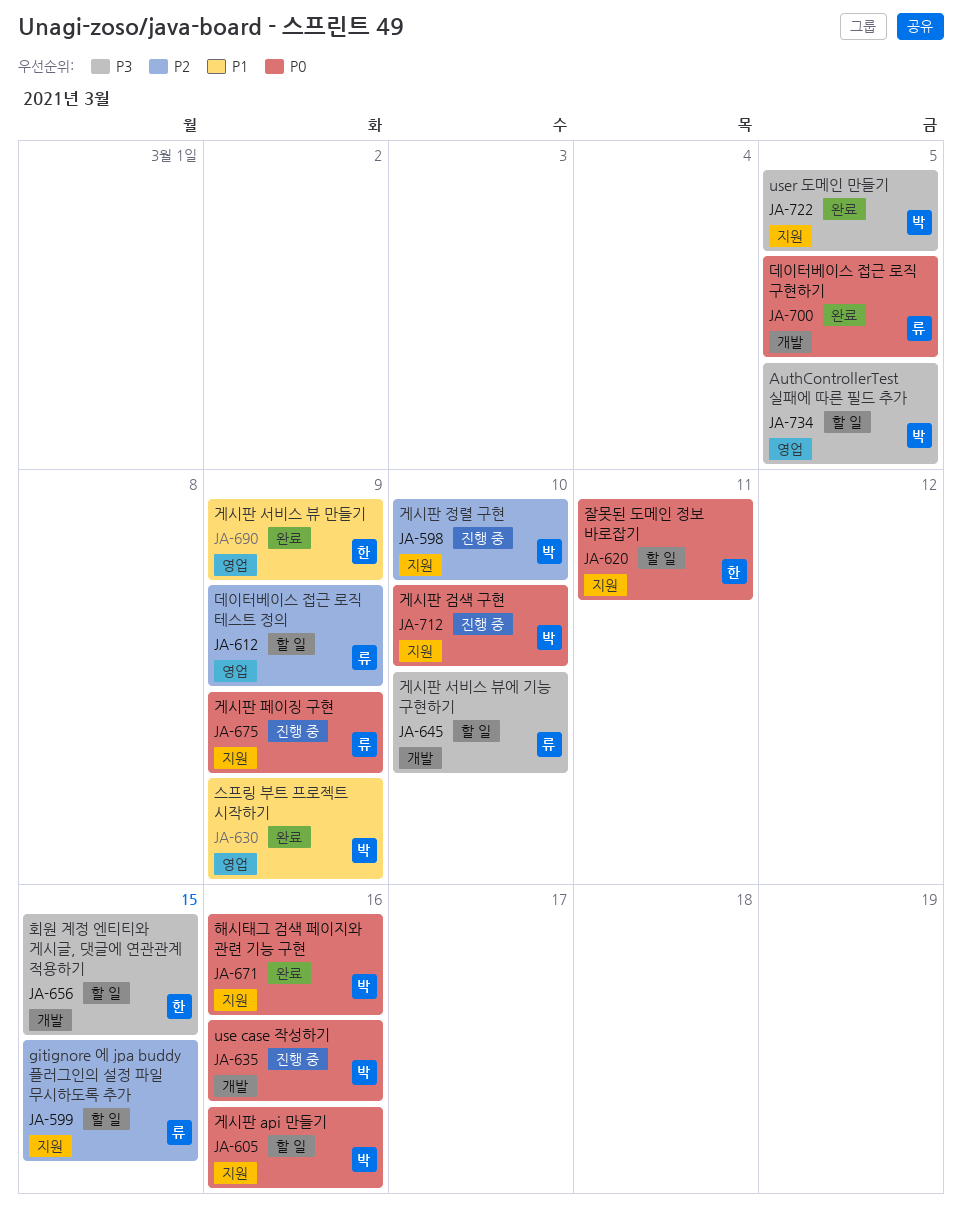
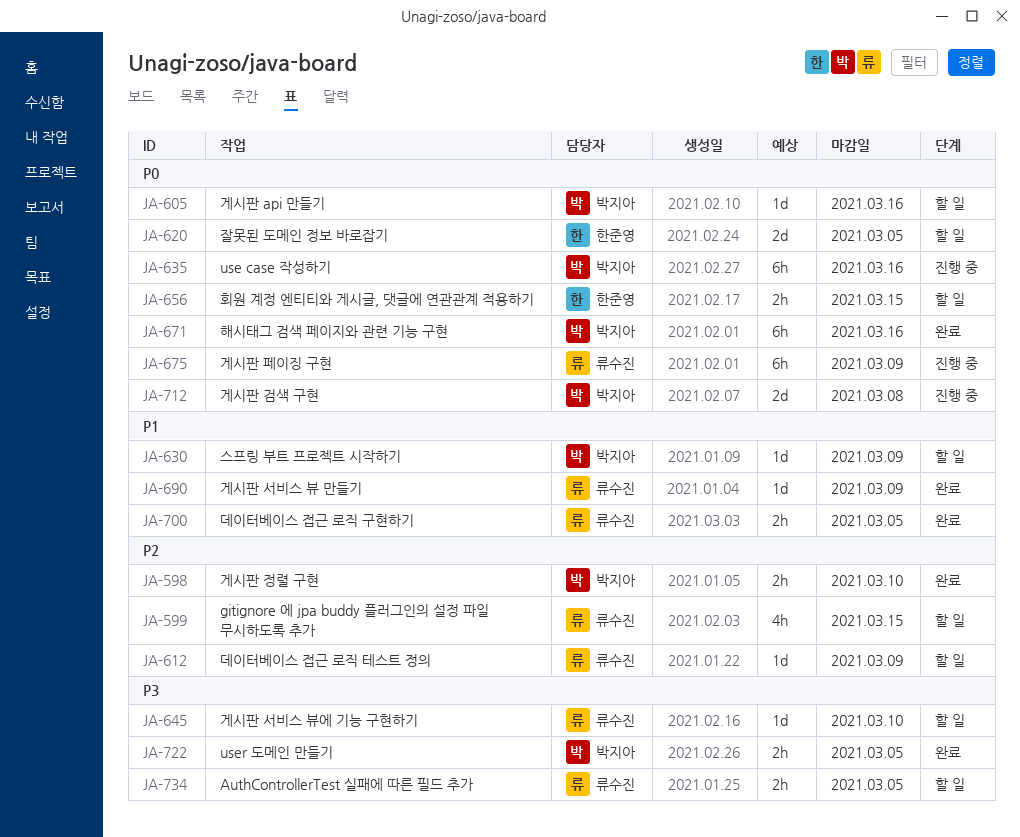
JA-598, status: 진행 중 -> 완료
JA-620, due: Mar 11 -> Mar 5
JA-630, status: 완료 -> 할 일
JA-656, priority: P3 -> P0
JA-690, owner: 한준영 -> 류수진
JA-700, priority: P0 -> P1
JA-712, due: Mar 10 -> Mar 8
JA-734, owner: 박지아 -> 류수진

